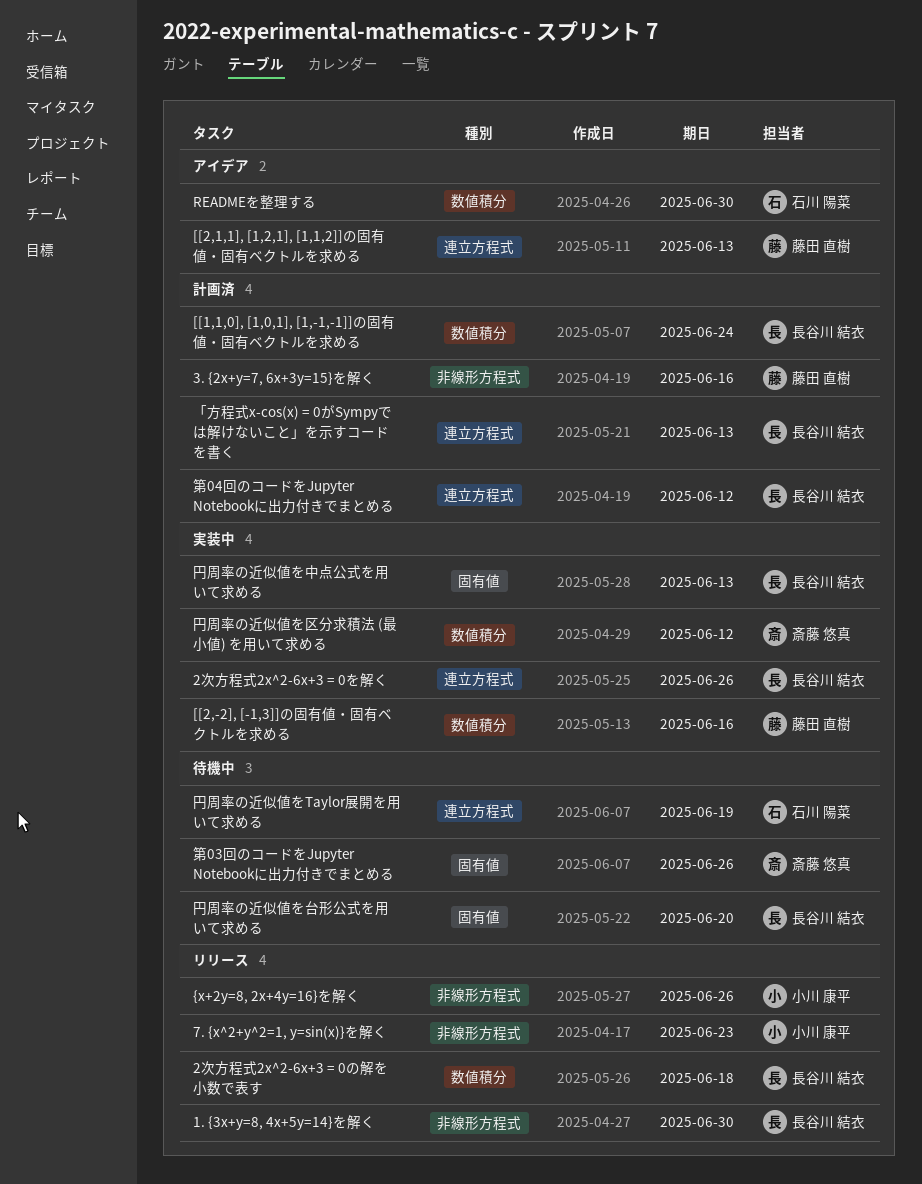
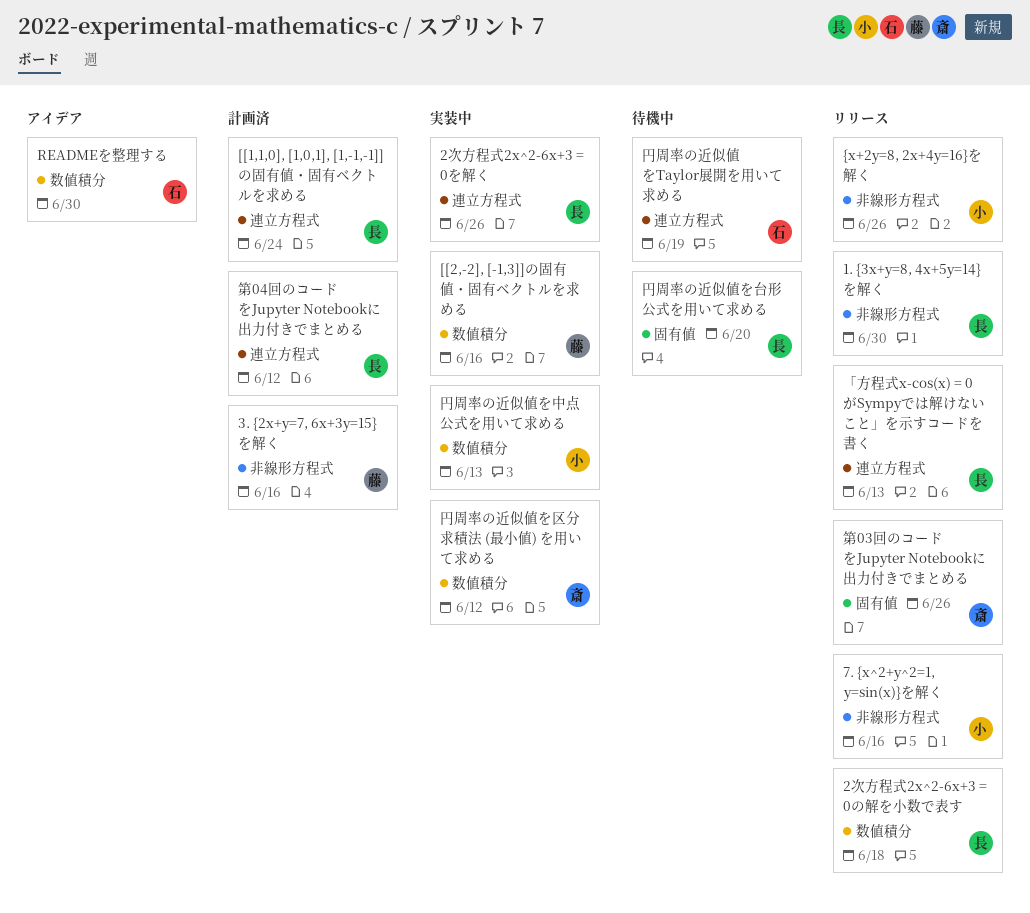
7. {x^2+y^2=1, y=sin(x)}を解く, due: Jun 23 -> Jun 16
[[1,1,0], [1,0,1], [1,-1,-1]]の固有値・固有ベクトルを求める, label: 数値積分 -> 連立方程式
[[2,1,1], [1,2,1], [1,1,2]]の固有値・固有ベクトルを求める: present -> none
「方程式x-cos(x) = 0がSympyでは解けないこと」を示すコードを書く, status: 計画済 -> リリース
円周率の近似値を中点公式を用いて求める, owner: 長谷川 結衣 -> 小川 康平
円周率の近似値を中点公式を用いて求める, label: 固有値 -> 数値積分
第03回のコードをJupyter Notebookに出力付きでまとめる, status: 待機中 -> リリース

